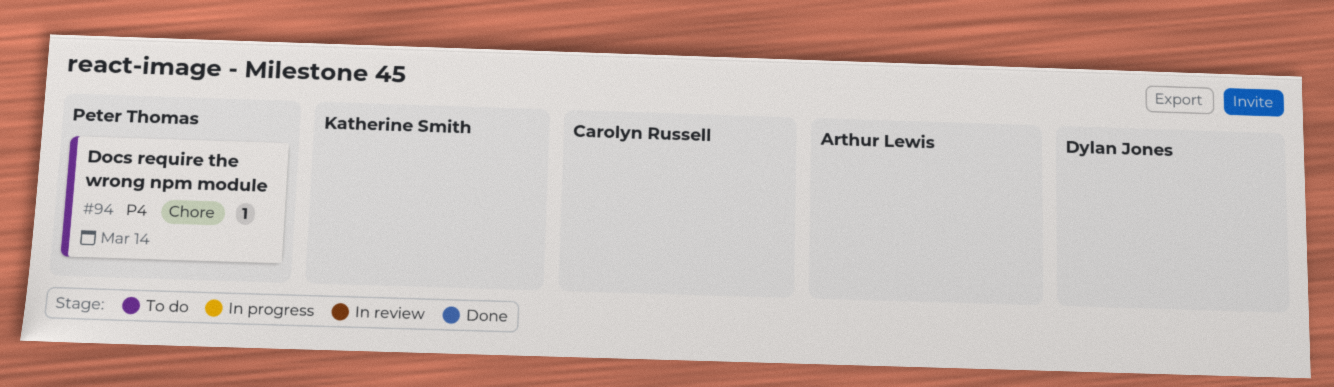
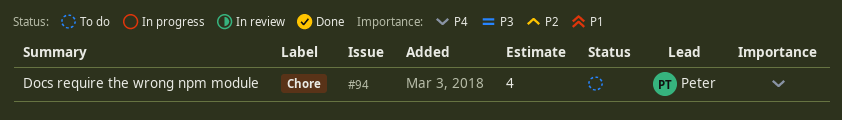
#94, estimate: 1 -> 4

